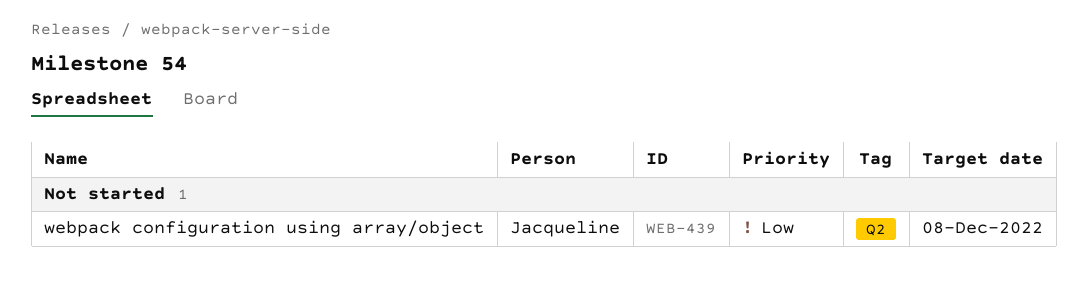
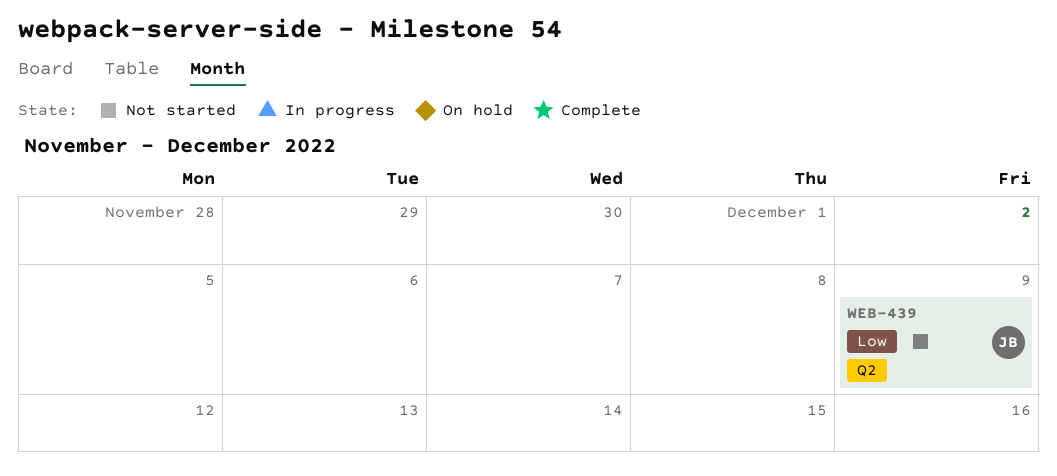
WEB-439, due: Dec 8 -> Dec 9

